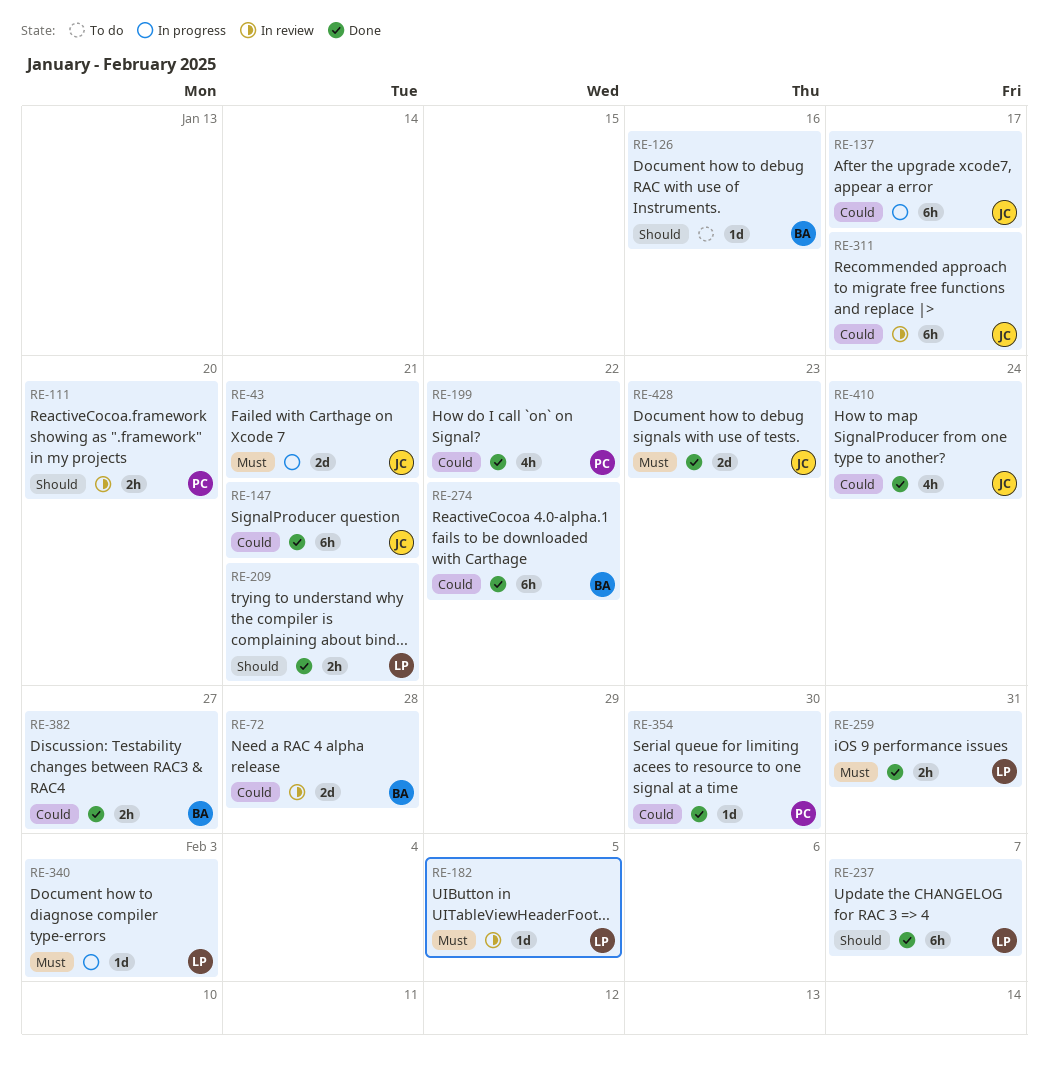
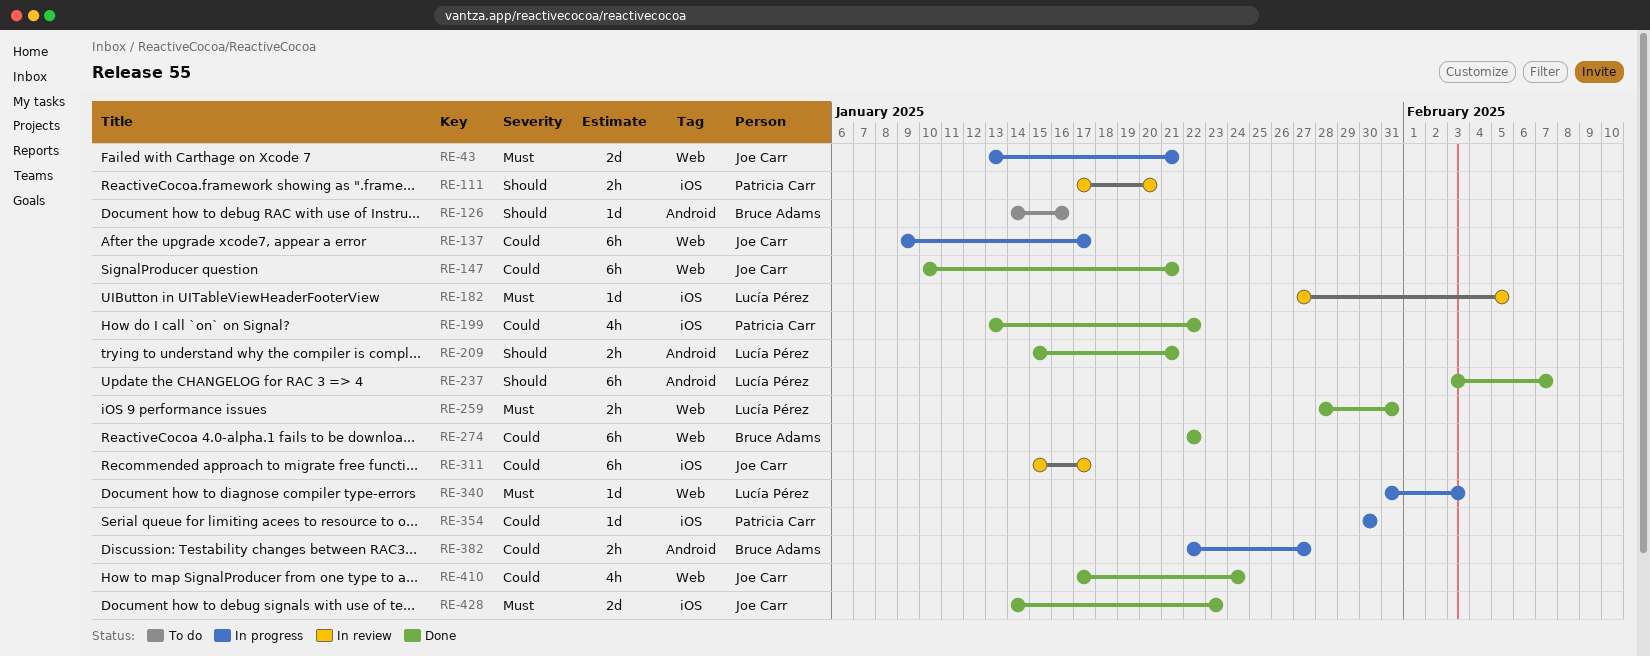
RE-72: present -> none
RE-354, status: Done -> In progress
RE-382, status: Done -> In progress

